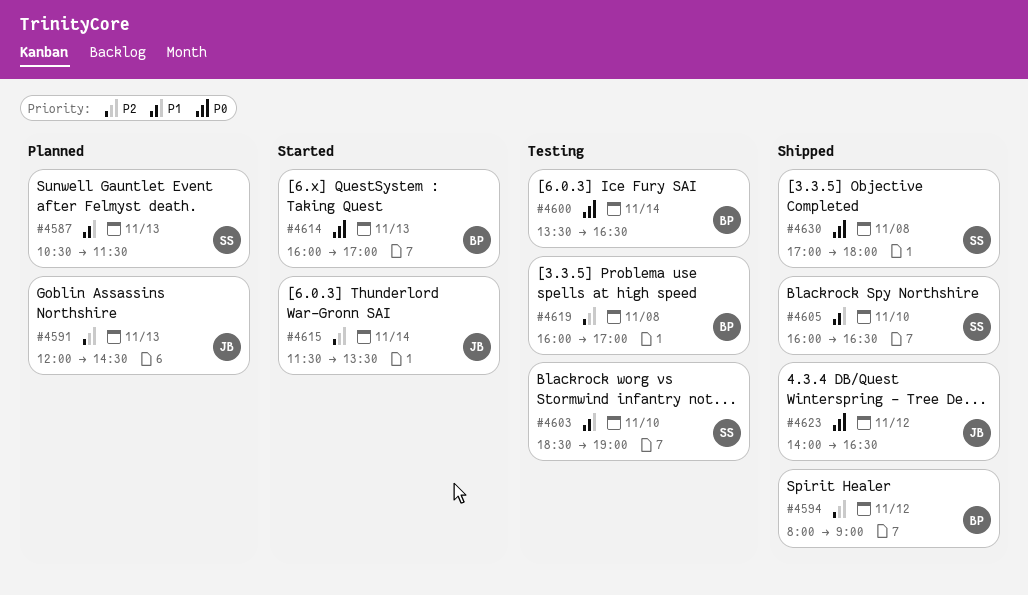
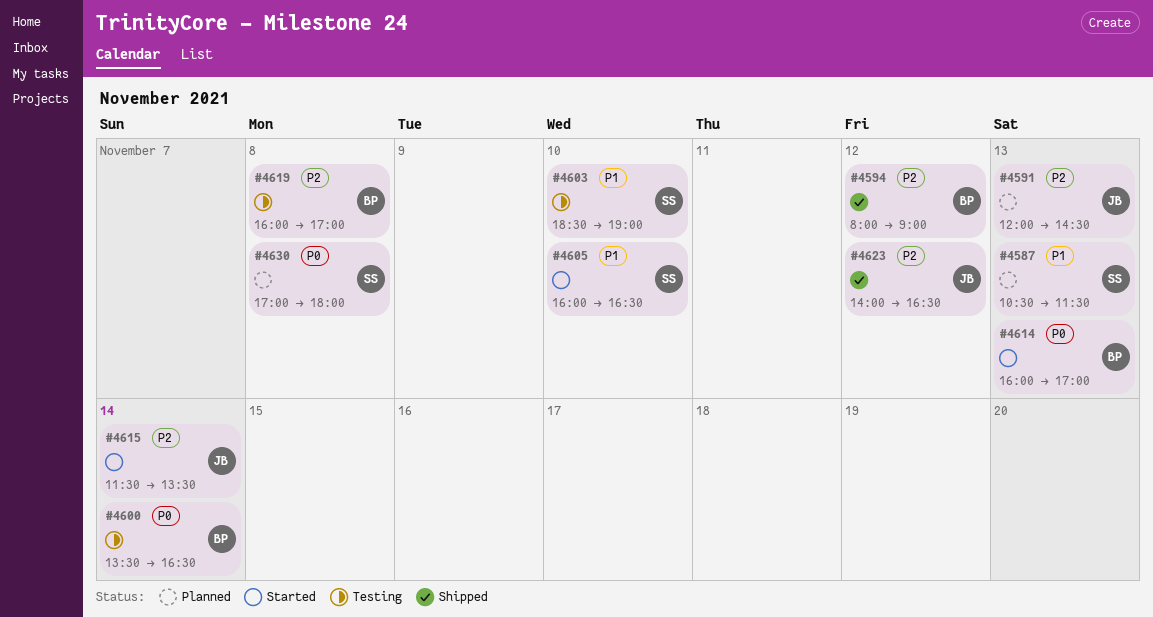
#4605, status: Shipped -> Started
#4623, priority: P0 -> P2
#4630, status: Shipped -> Planned

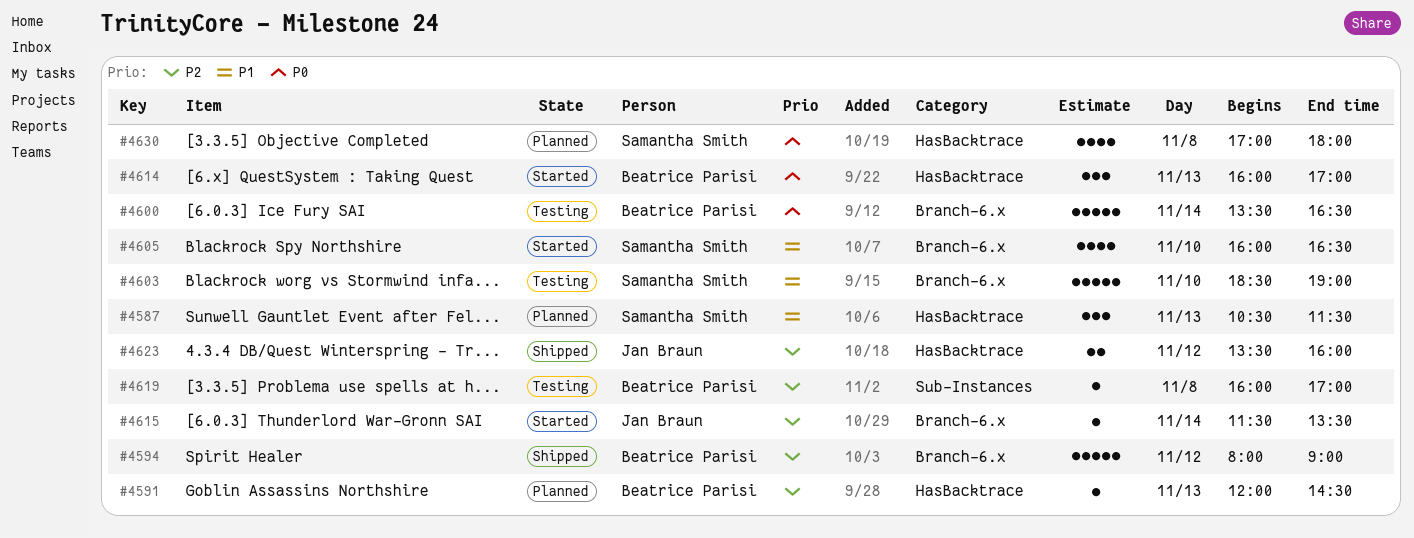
#4591, owner: Jan Braun -> Beatrice Parisi
#4623, begins: 14:00 -> 13:30
#4623, ends: 16:30 -> 16:00

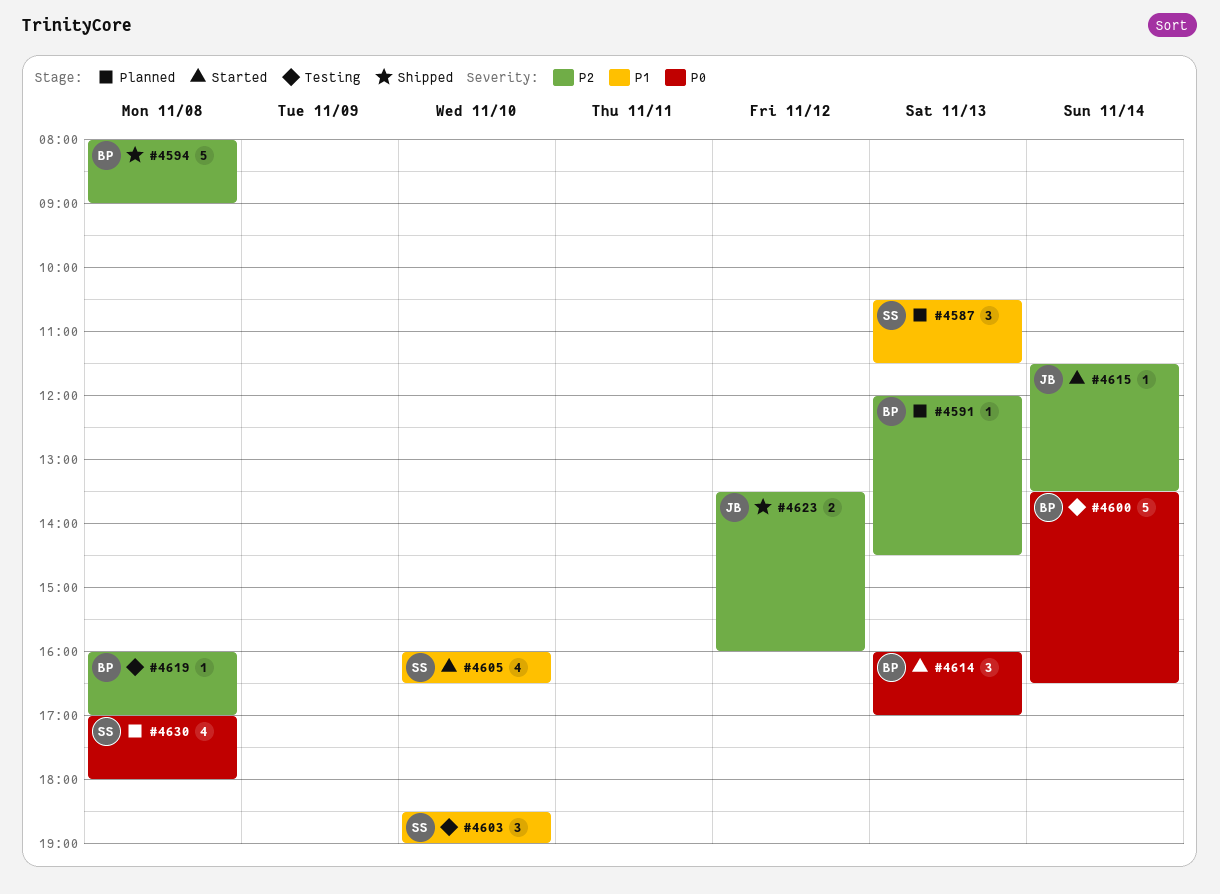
#4594, day: Nov 12 -> Nov 8
#4603, estimate: 5 -> 3

